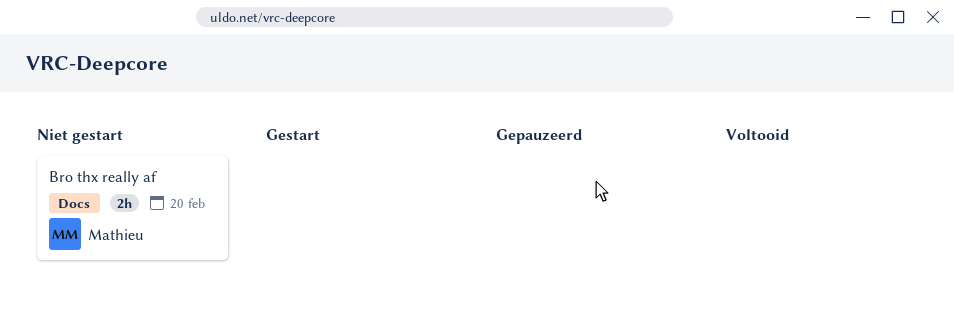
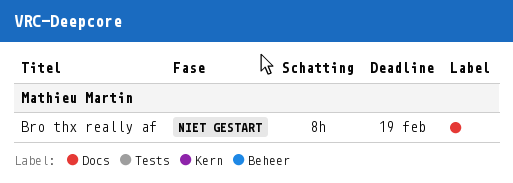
Bro thx really af, estimate: 2h -> 8h
Bro thx really af, due: Feb 20 -> Feb 19

